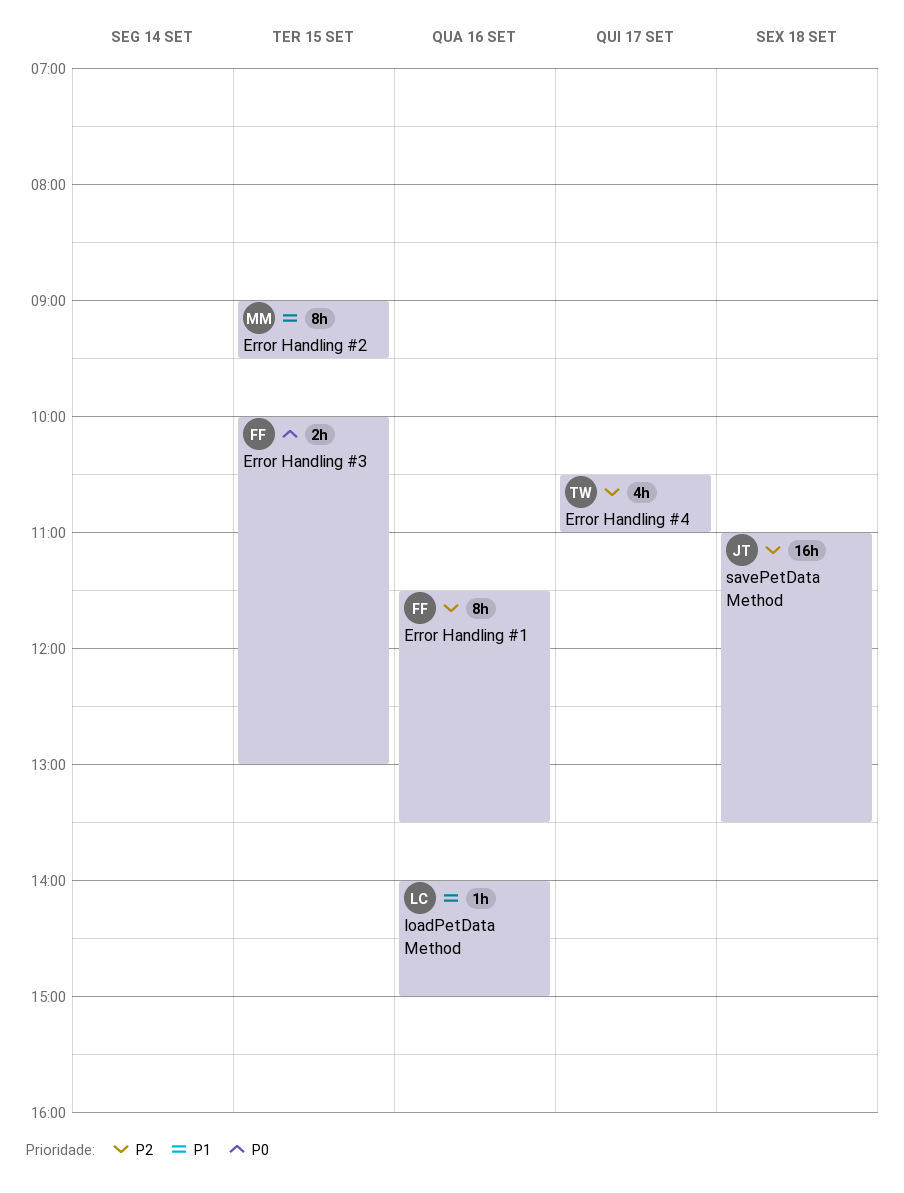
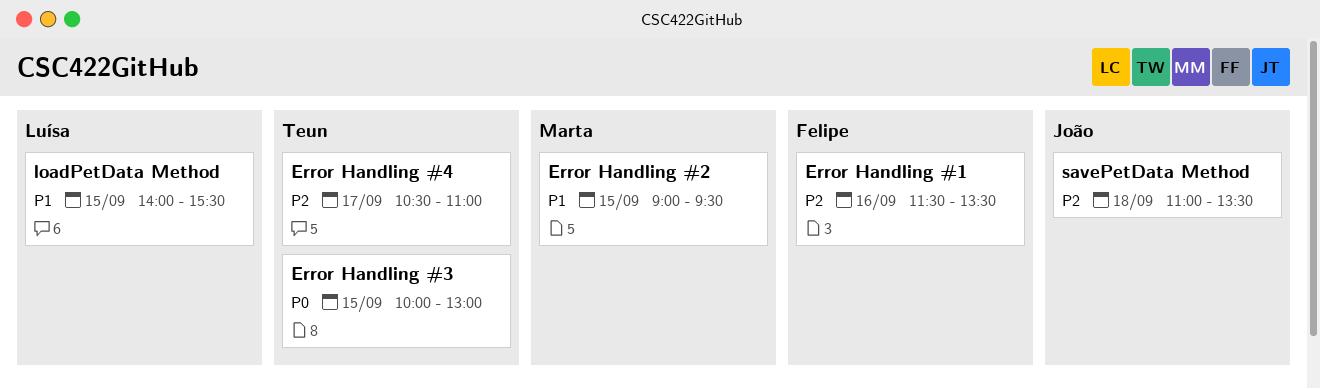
Error Handling #3, owner: Felipe -> Teun
loadPetData Method, day: Sep 16 -> Sep 15
loadPetData Method, ends: 15:00 -> 15:30

